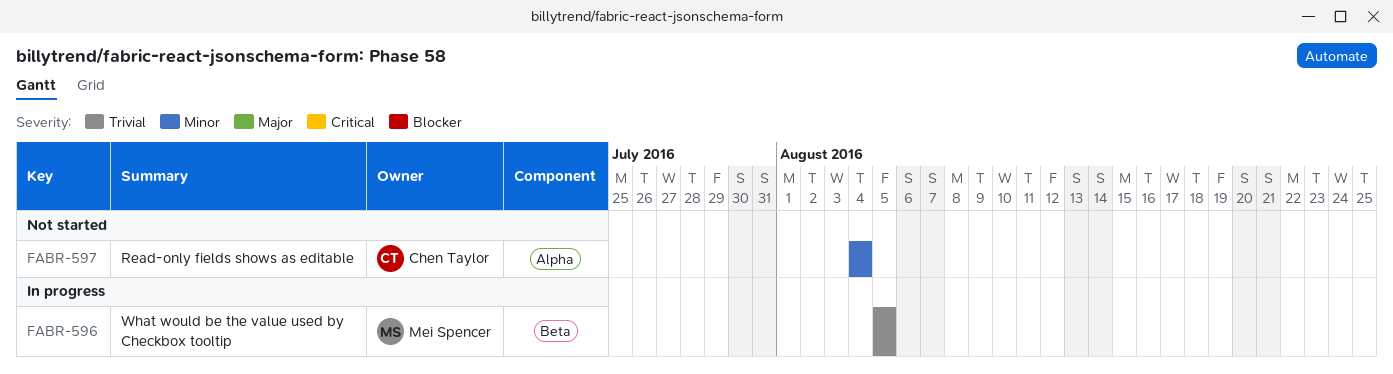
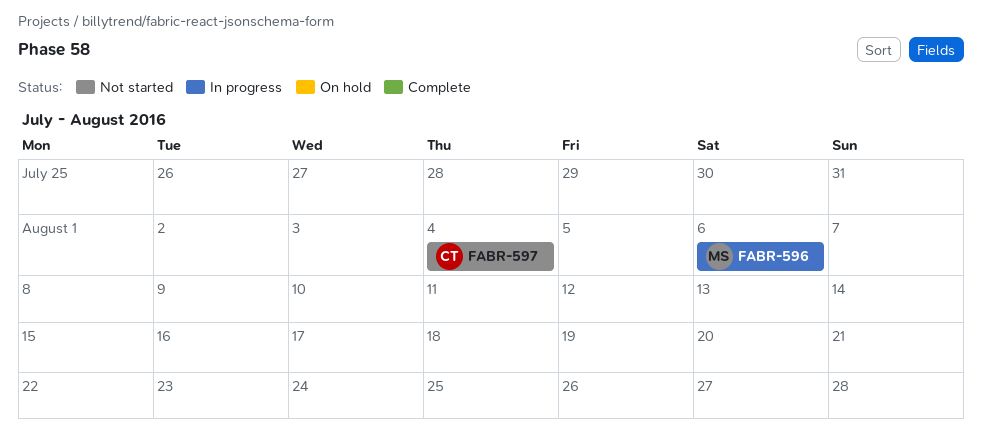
FABR-596, start: Aug 5 -> Aug 6
FABR-596, due: Aug 5 -> Aug 6

